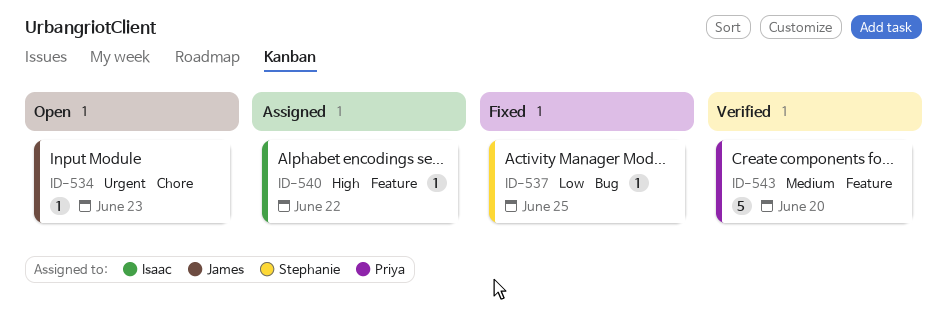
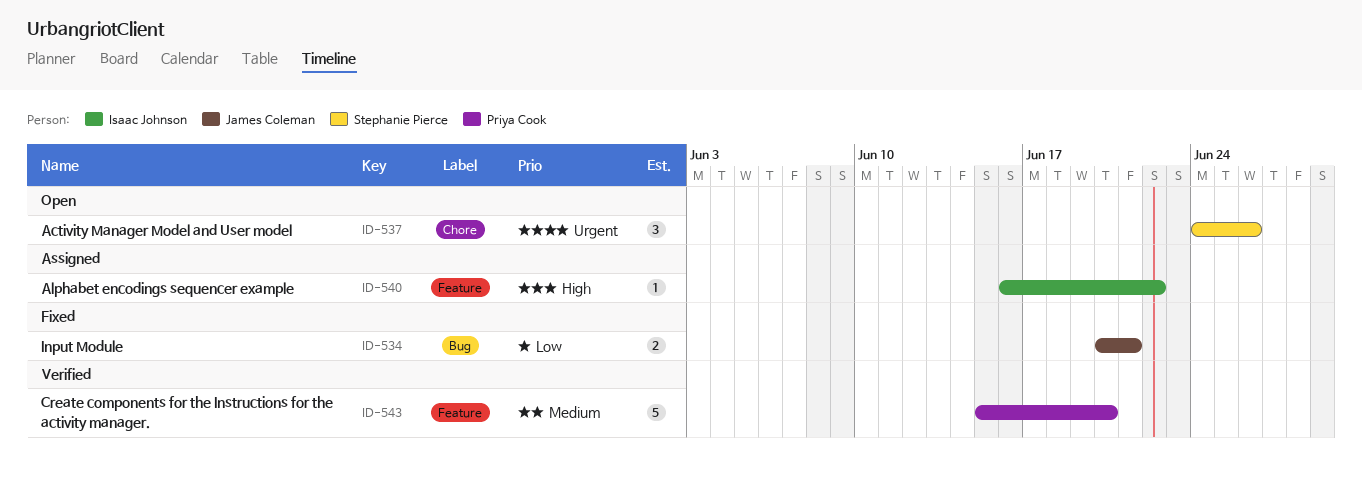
ID-534, status: Open -> Fixed
ID-534, priority: Urgent -> Low
ID-534, label: Chore -> Bug
ID-534, estimate: 1 -> 2
ID-534, due: Jun 23 -> Jun 21
ID-537, status: Fixed -> Open
ID-537, priority: Low -> Urgent
ID-537, label: Bug -> Chore
ID-537, estimate: 1 -> 3
ID-537, due: Jun 25 -> Jun 26

